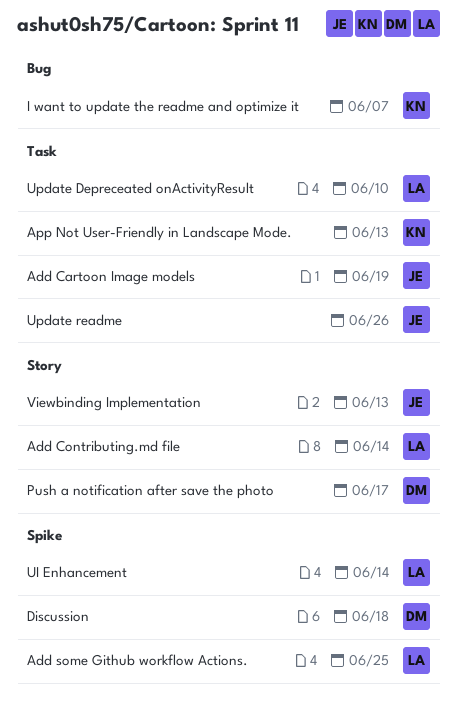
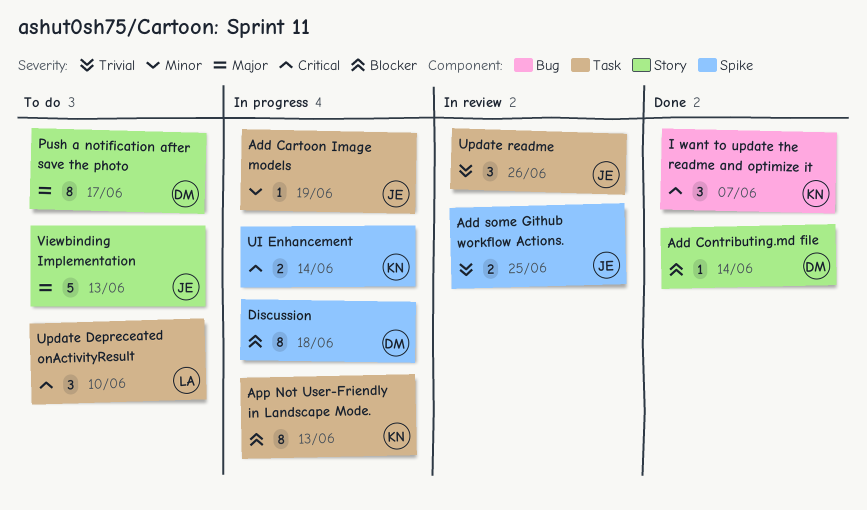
Add Contributing.md file, owner: LA -> DM
Add some Github workflow Actions., owner: LA -> JE
UI Enhancement, owner: LA -> KN

